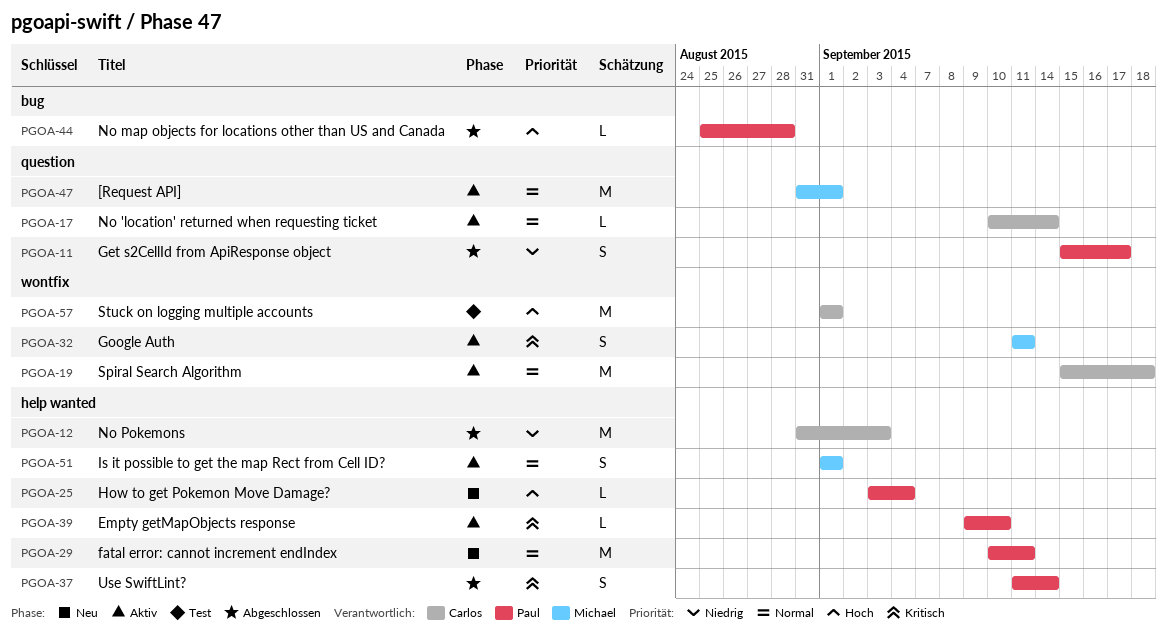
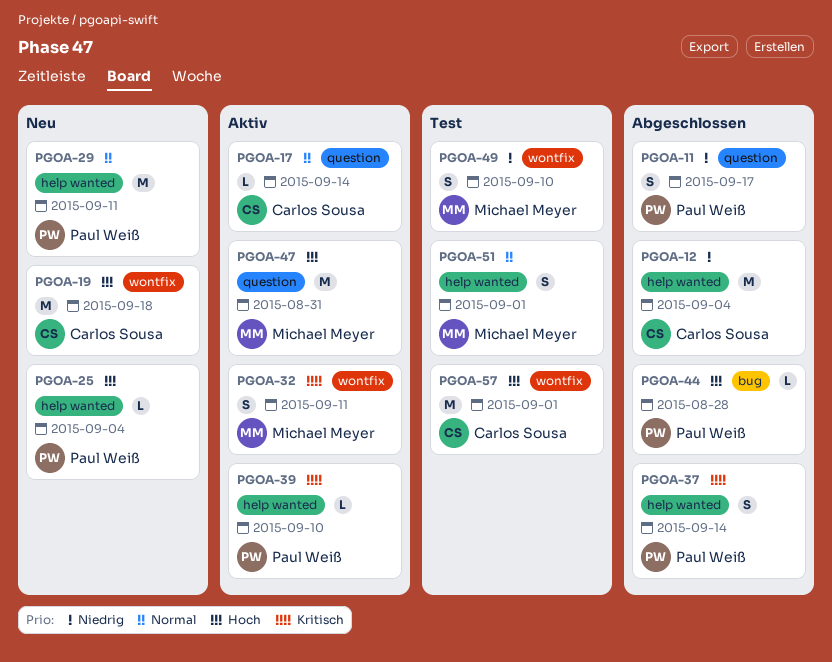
PGOA-12, due: Sep 3 -> Sep 4
PGOA-19, status: Aktiv -> Neu
PGOA-19, priority: Normal -> Hoch
PGOA-47, priority: Normal -> Hoch
PGOA-47, due: Sep 1 -> Aug 31
PGOA-49: none -> present
PGOA-51, status: Aktiv -> Test

